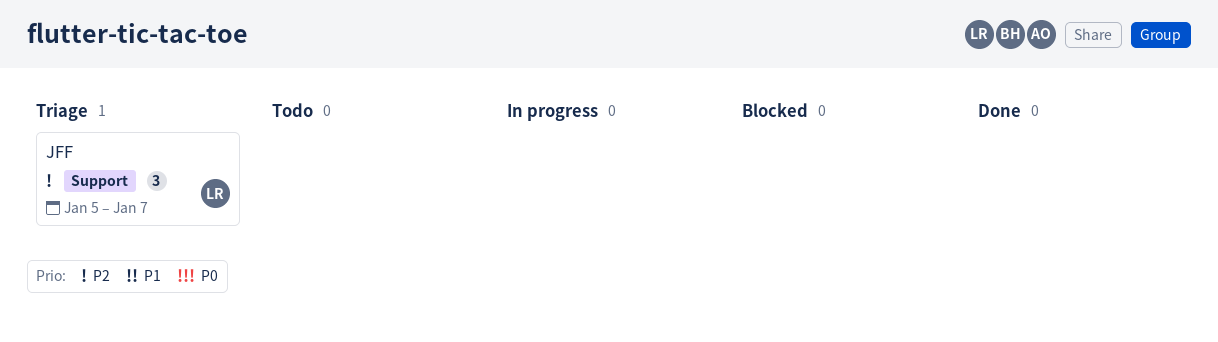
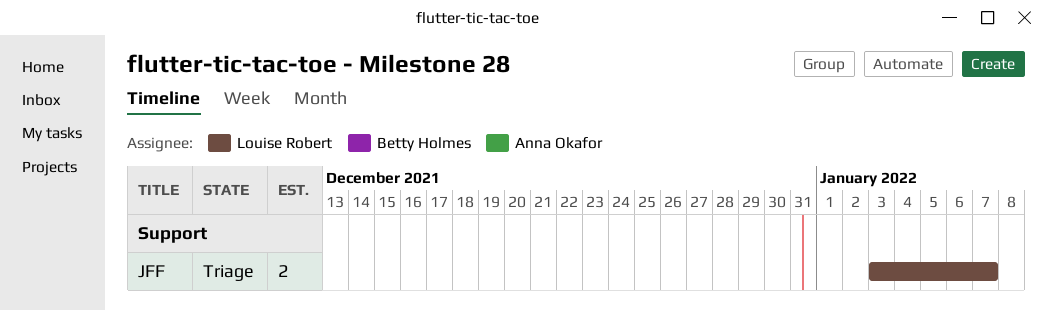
JFF, estimate: 3 -> 2
JFF, start: Jan 5 -> Jan 3

